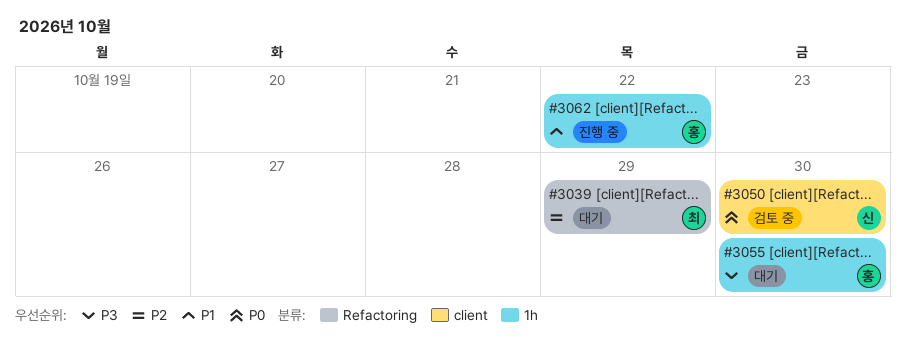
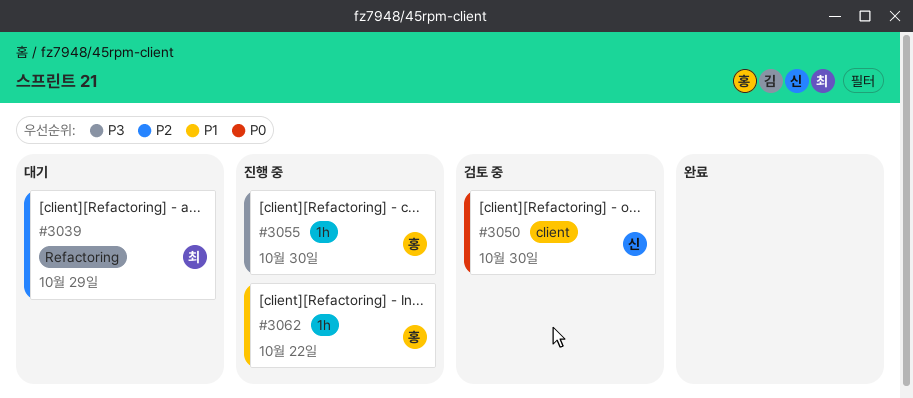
#3055, status: 대기 -> 진행 중

